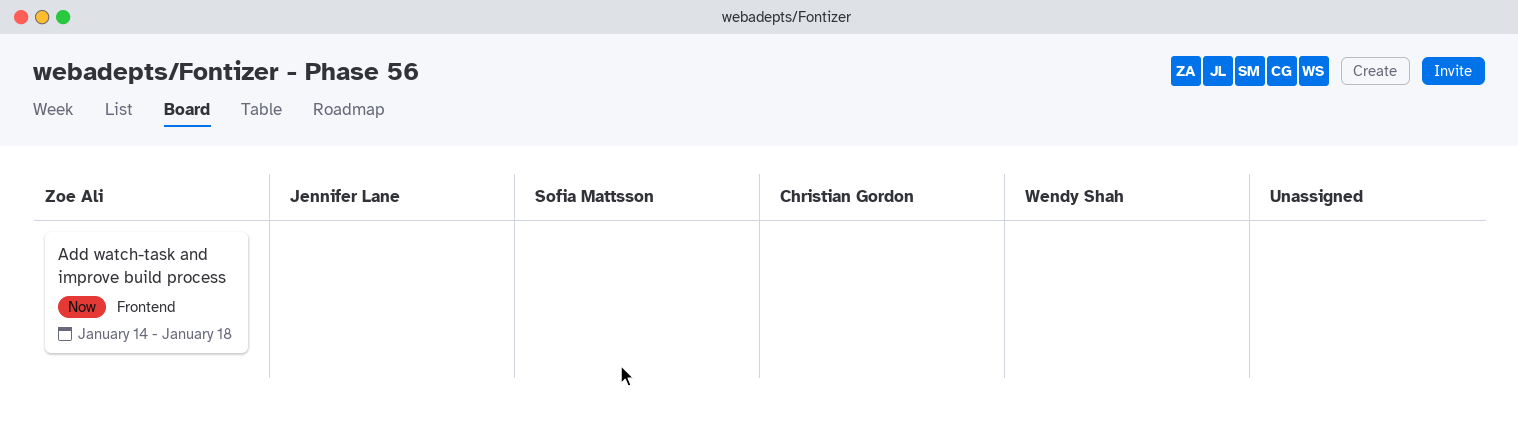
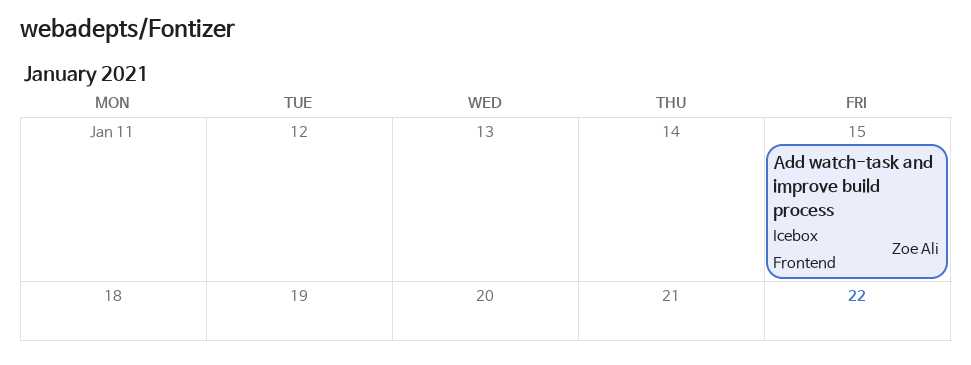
Add watch-task and improve build process, due: Jan 18 -> Jan 15

